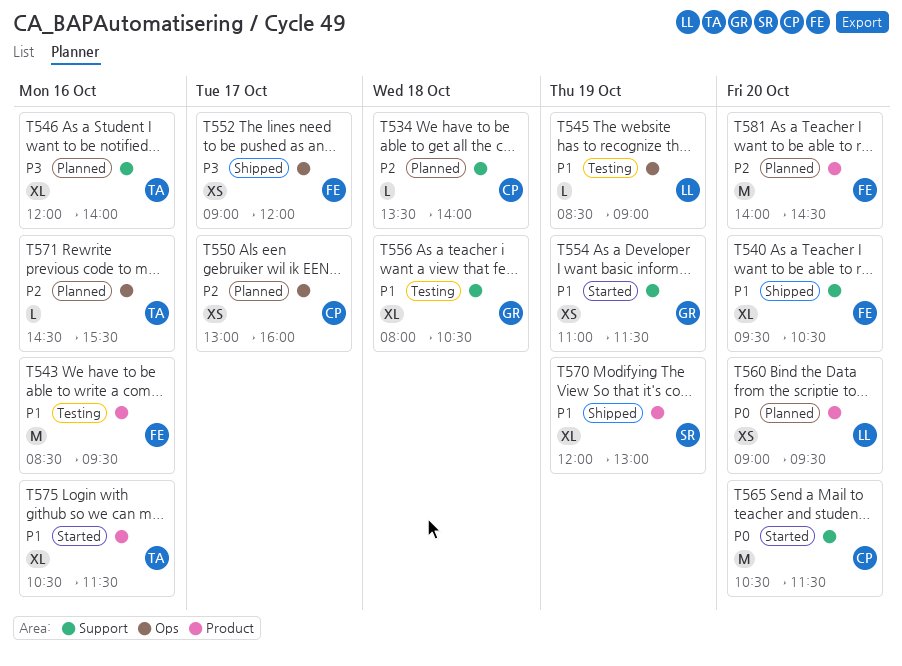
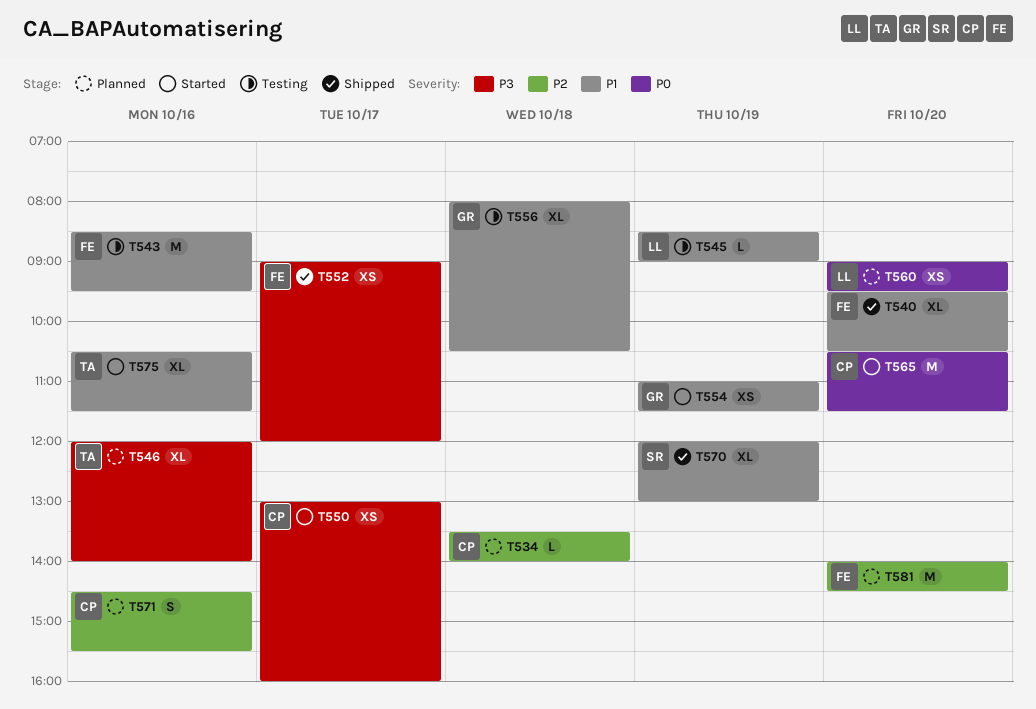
T550, status: Planned -> Started
T550, priority: P2 -> P3
T571, owner: TA -> CP
T571, estimate: L -> S

